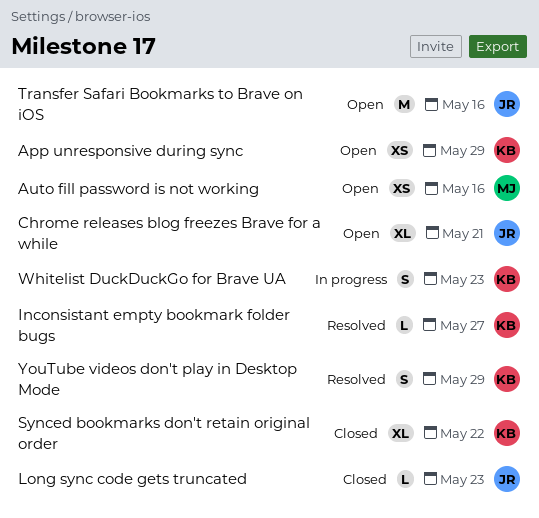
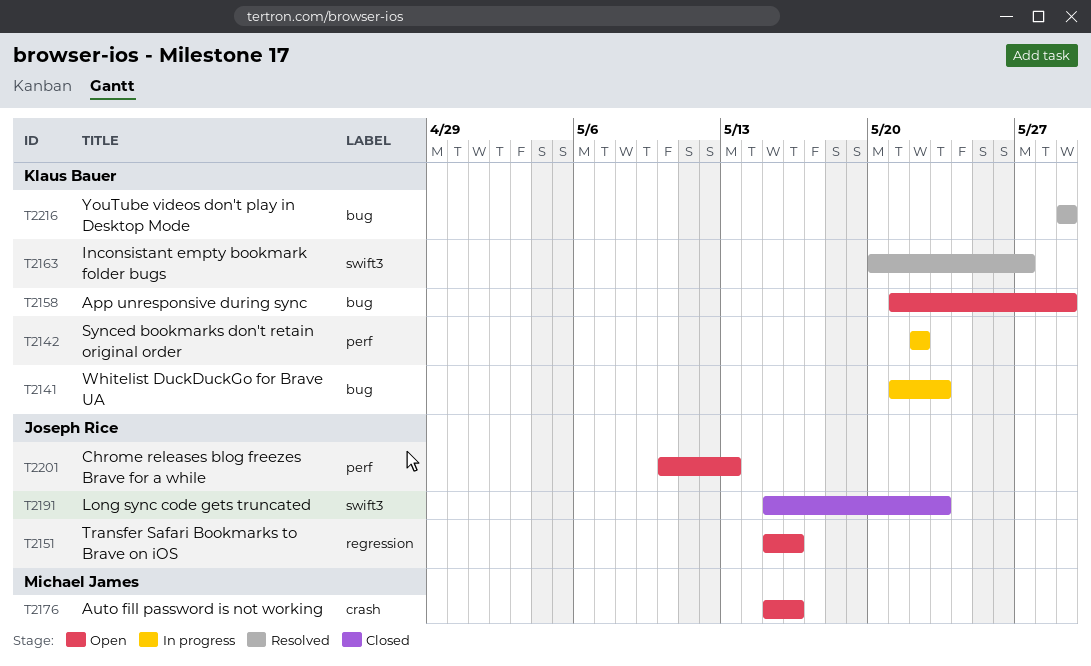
Chrome releases blog freezes Brave for a while, due: May 21 -> May 13
Synced bookmarks don't retain original order, status: Closed -> In progress

